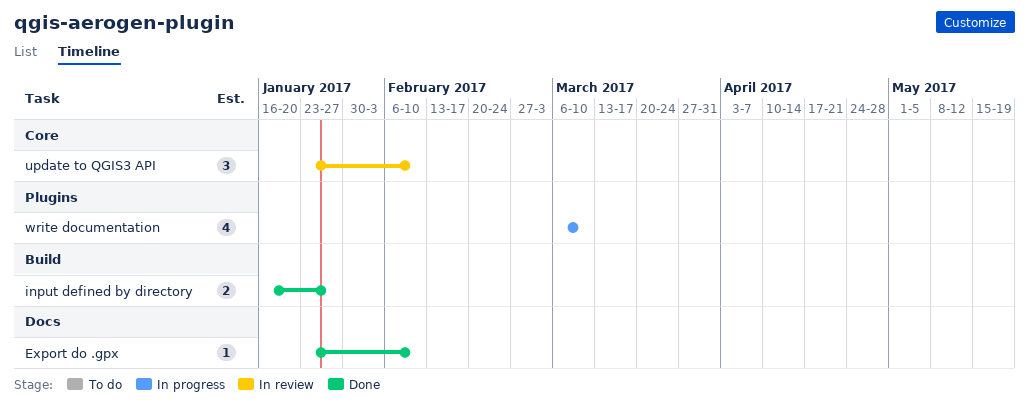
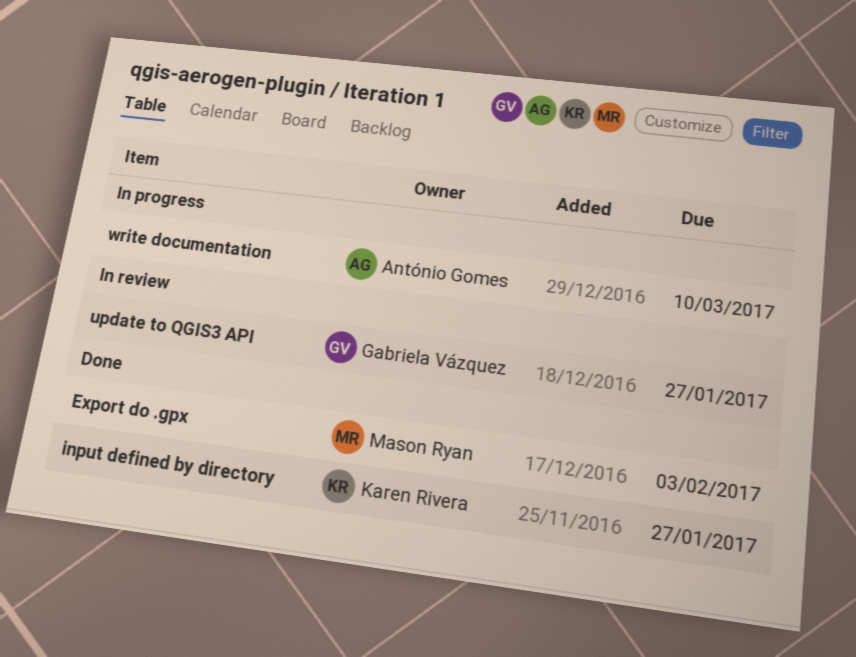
Export do .gpx, due: Feb 10 -> Feb 3
update to QGIS3 API, due: Feb 10 -> Jan 27

